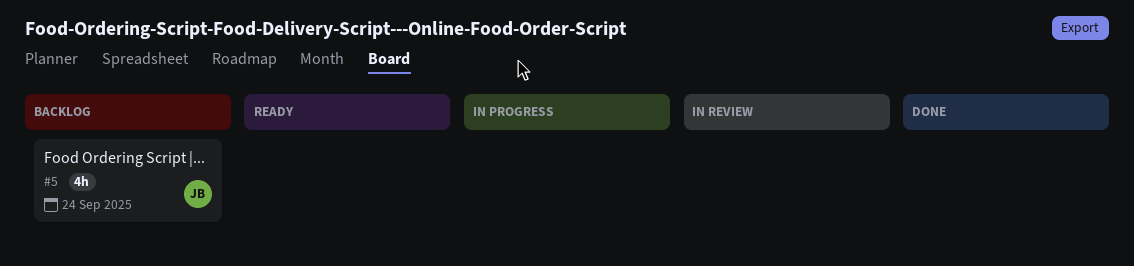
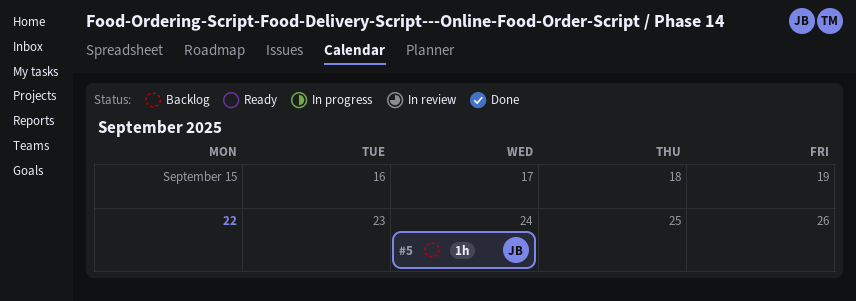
#5, estimate: 4h -> 1h

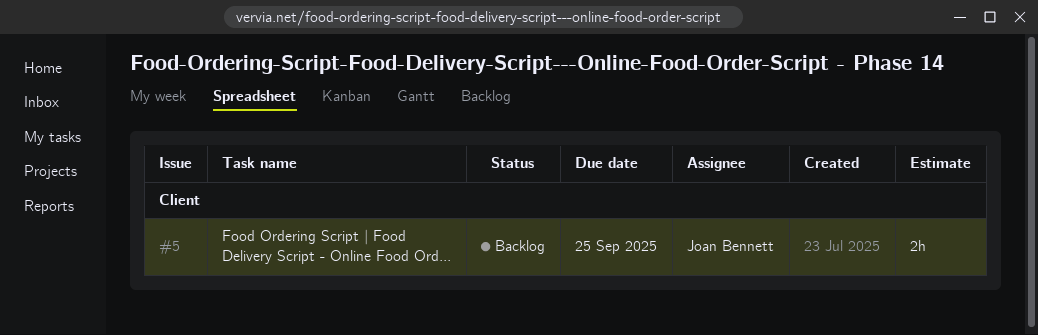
#5, estimate: 1h -> 2h
#5, due: Sep 24 -> Sep 25

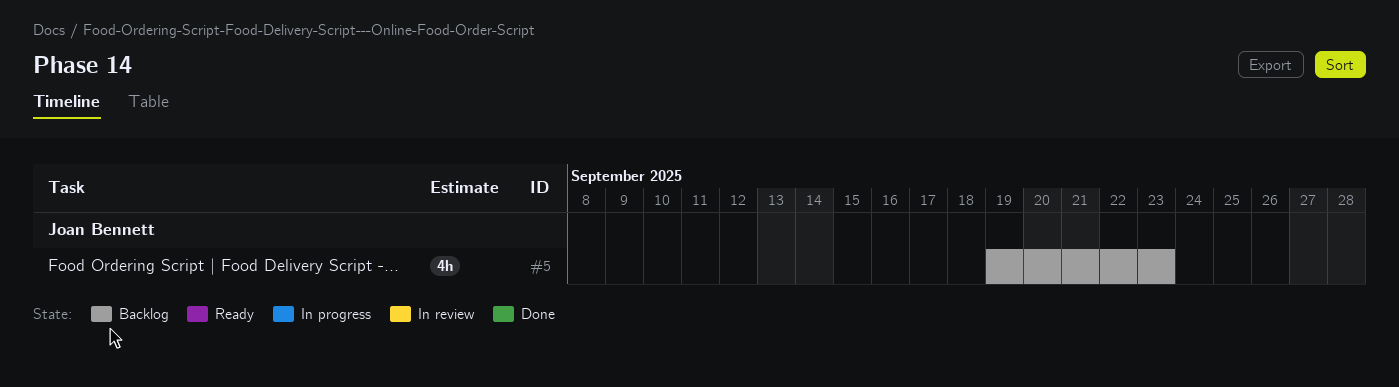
#5, estimate: 2h -> 4h
#5, due: Sep 25 -> Sep 23

